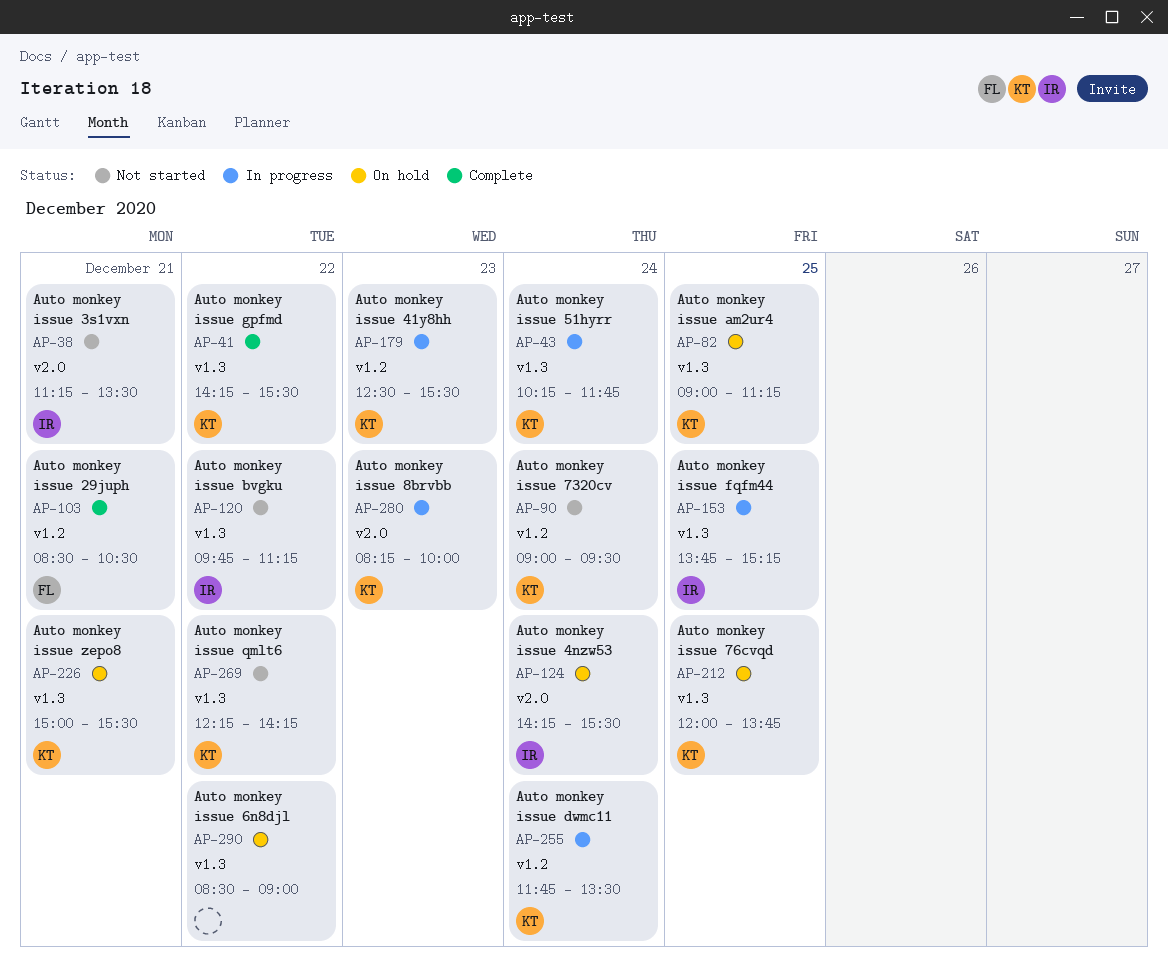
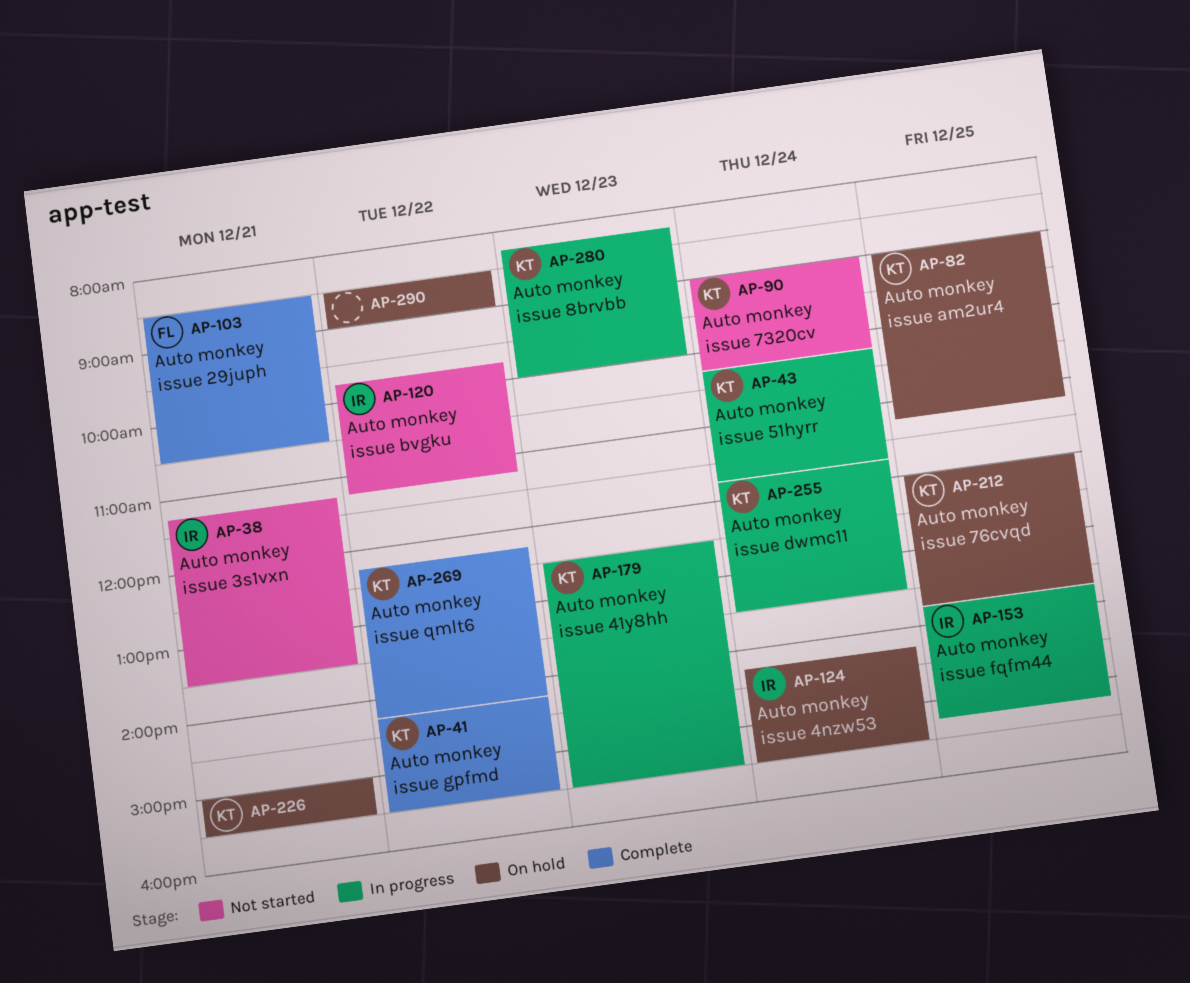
AP-90, ends: 09:30 -> 10:15
AP-269, status: Not started -> Complete

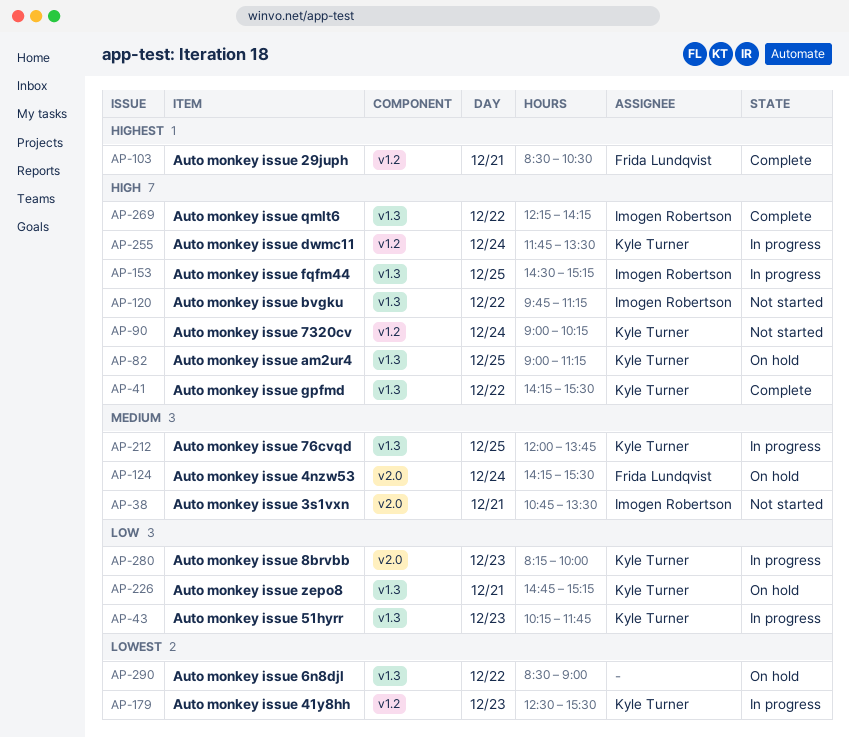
AP-38, begins: 11:15 -> 10:45
AP-43, day: Dec 24 -> Dec 23
AP-124, owner: Imogen Robertson -> Frida Lundqvist
AP-153, begins: 13:45 -> 14:30
AP-212, status: On hold -> In progress
AP-226, begins: 15:00 -> 14:45
AP-226, ends: 15:30 -> 15:15
AP-269, owner: Kyle Turner -> Imogen Robertson

